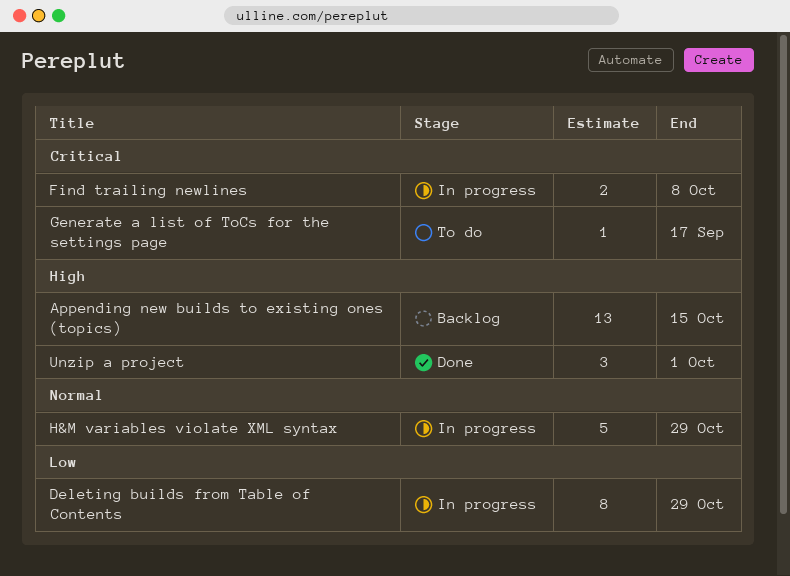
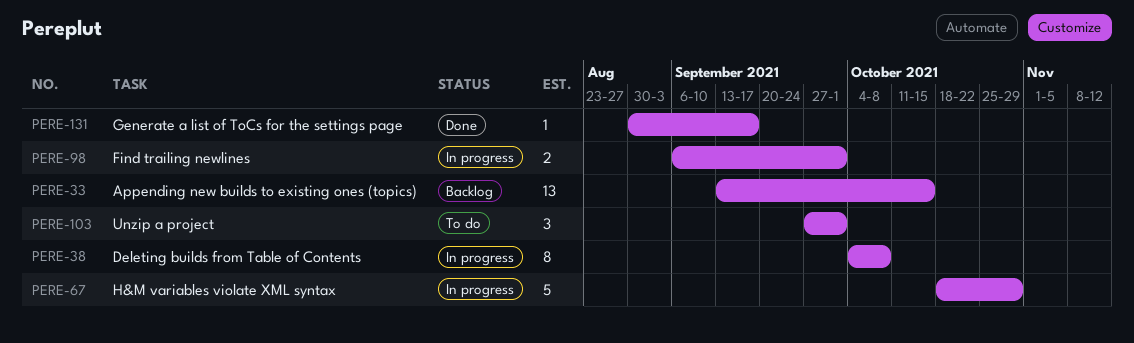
Deleting builds from Table of Contents, due: Oct 29 -> Oct 8
Find trailing newlines, due: Oct 8 -> Oct 1
Generate a list of ToCs for the settings page, status: To do -> Done
Unzip a project, status: Done -> To do

